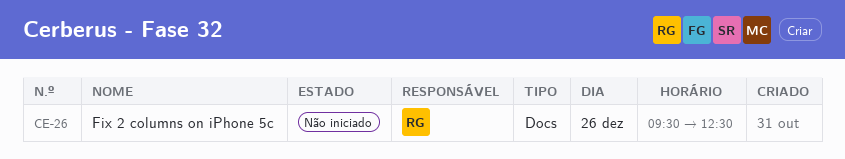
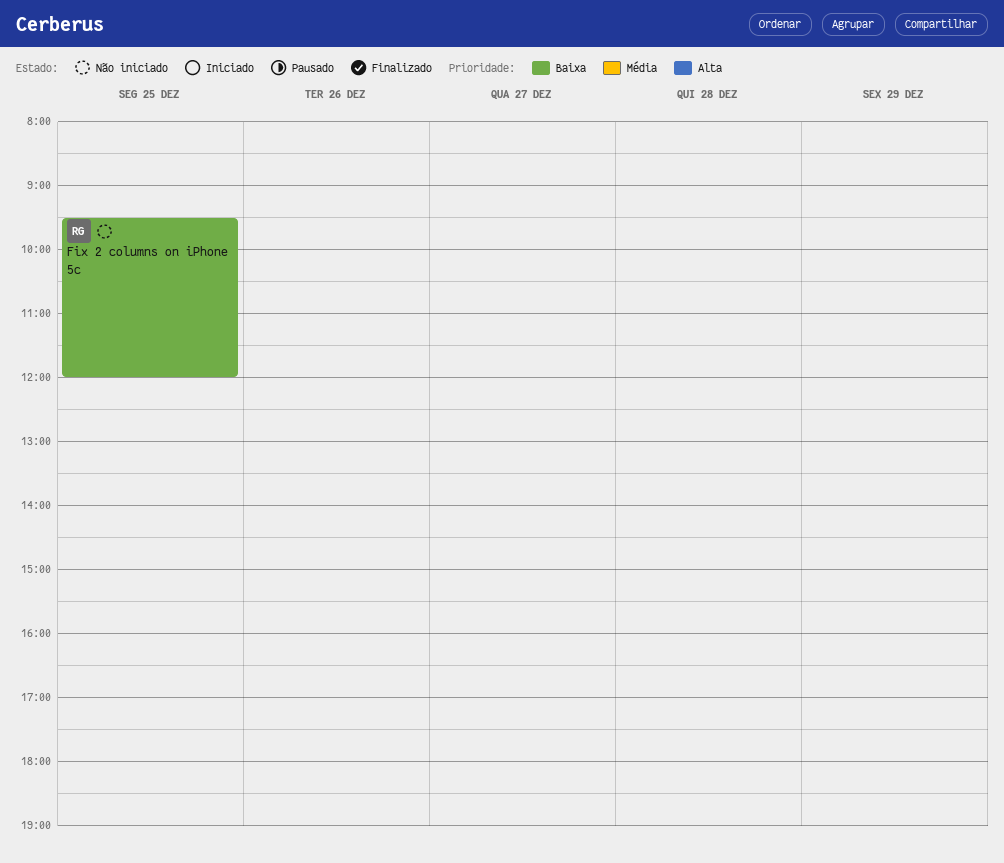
Fix 2 columns on iPhone 5c, day: Dec 26 -> Dec 25
Fix 2 columns on iPhone 5c, ends: 12:30 -> 12:00

